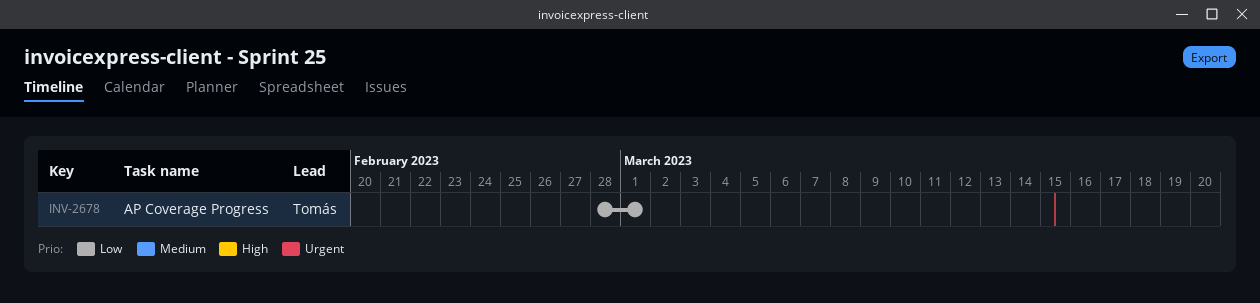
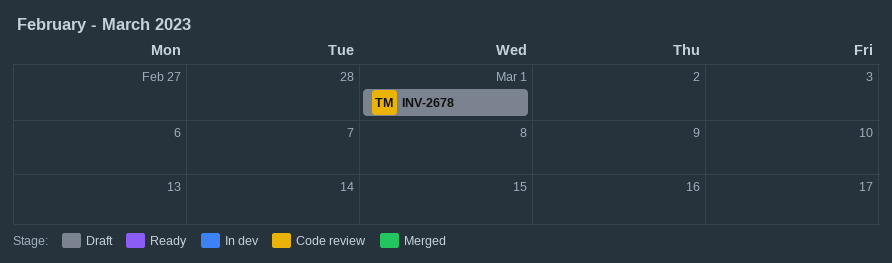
INV-2678, start: Feb 28 -> Mar 1

